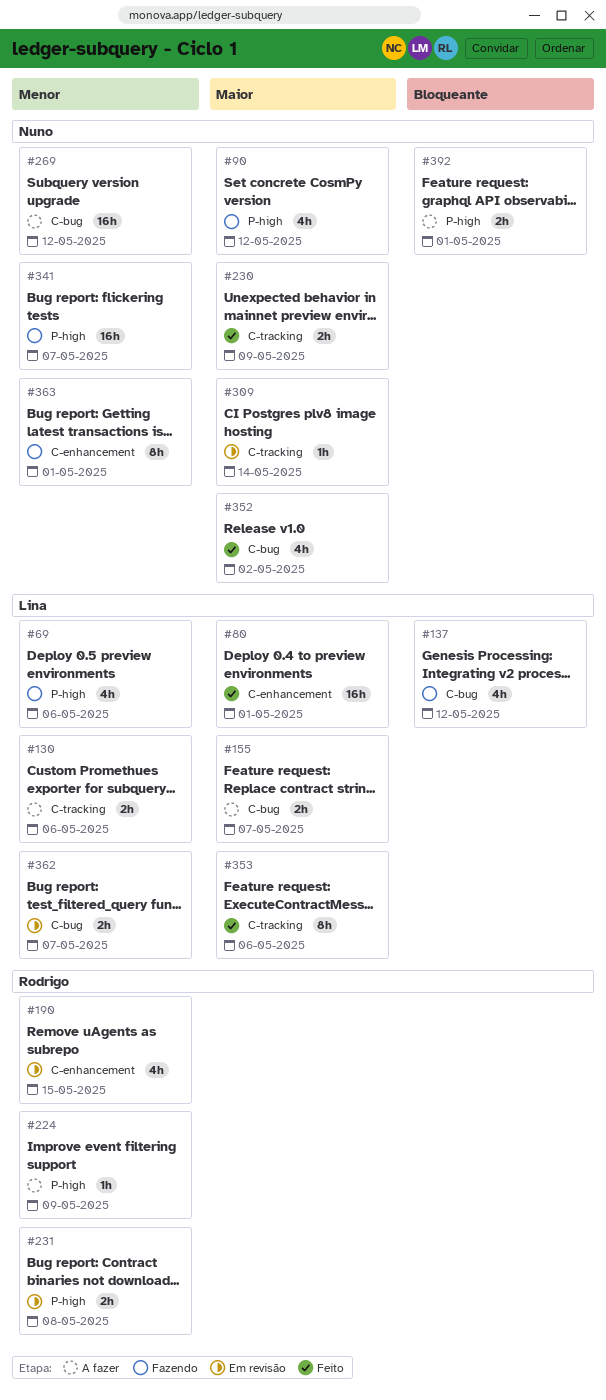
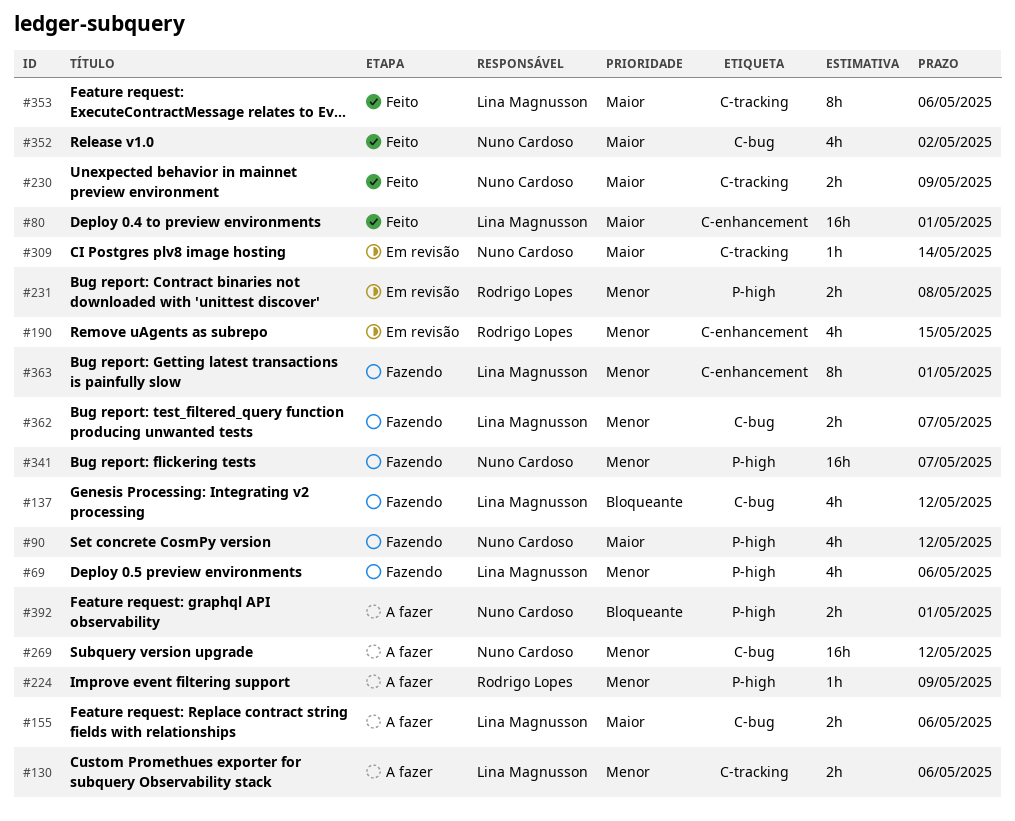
#155, due: May 7 -> May 6
#362, status: Em revisão -> Fazendo
#363, owner: Nuno Cardoso -> Lina Magnusson

